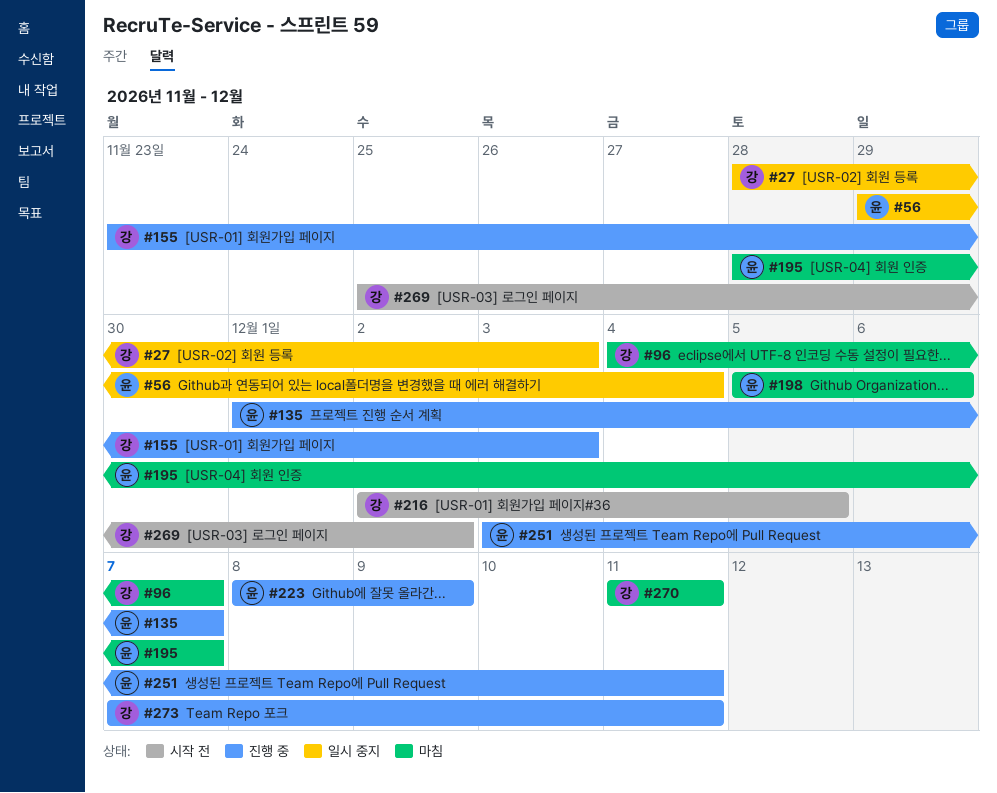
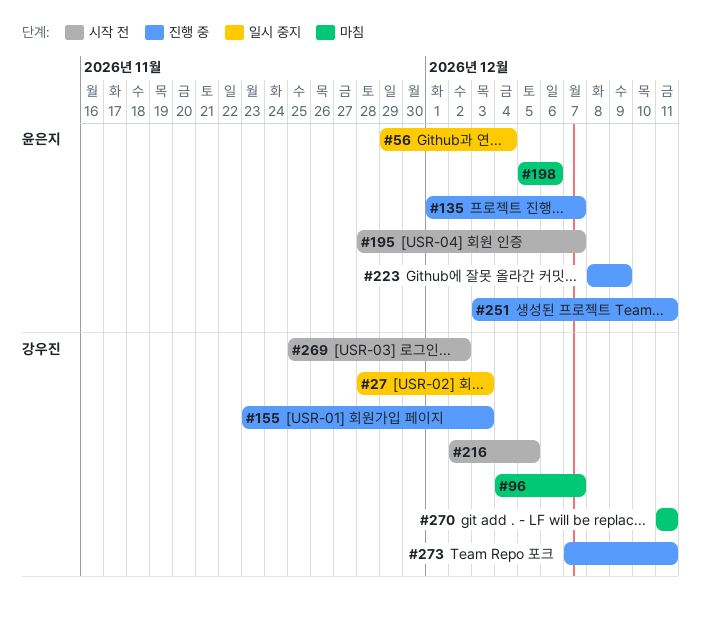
#195, status: 마침 -> 시작 전

